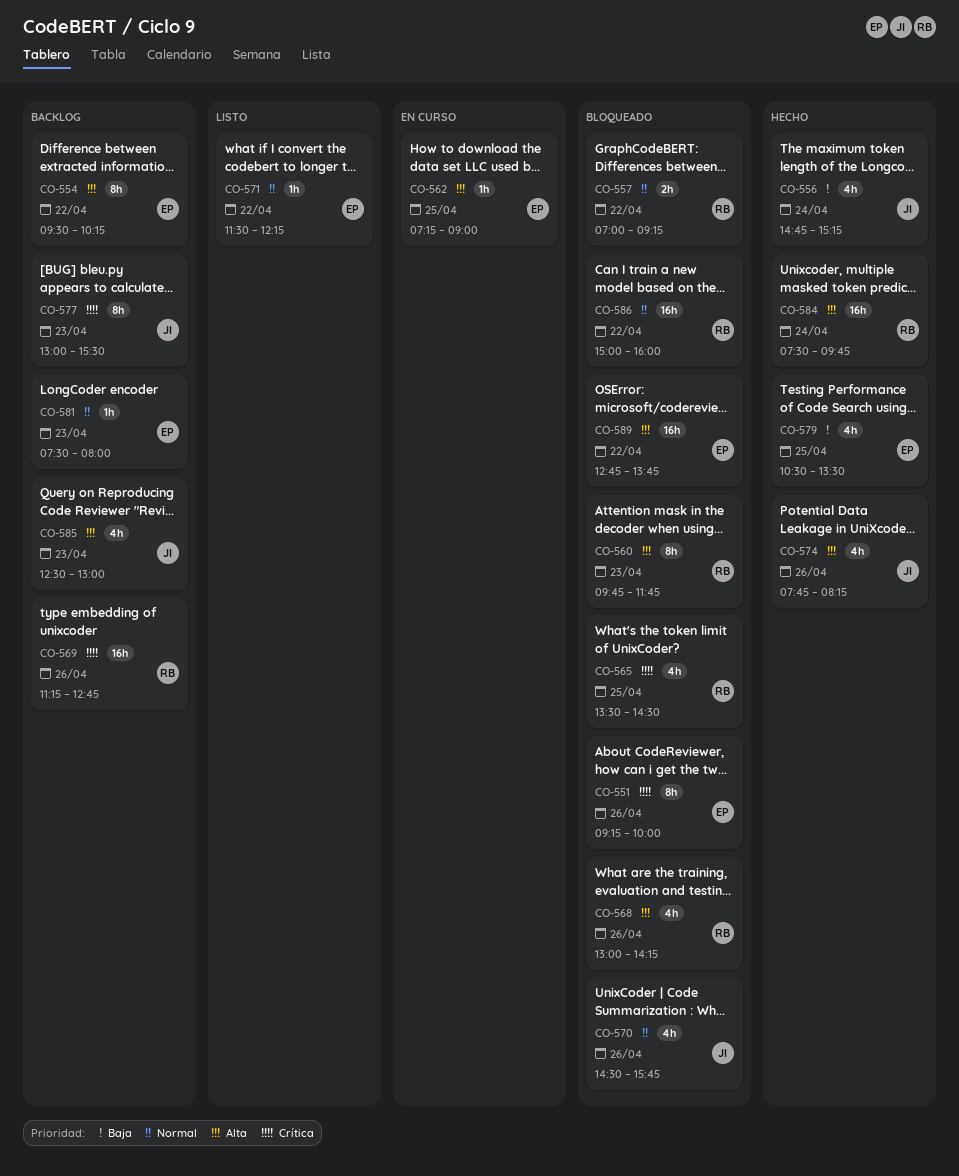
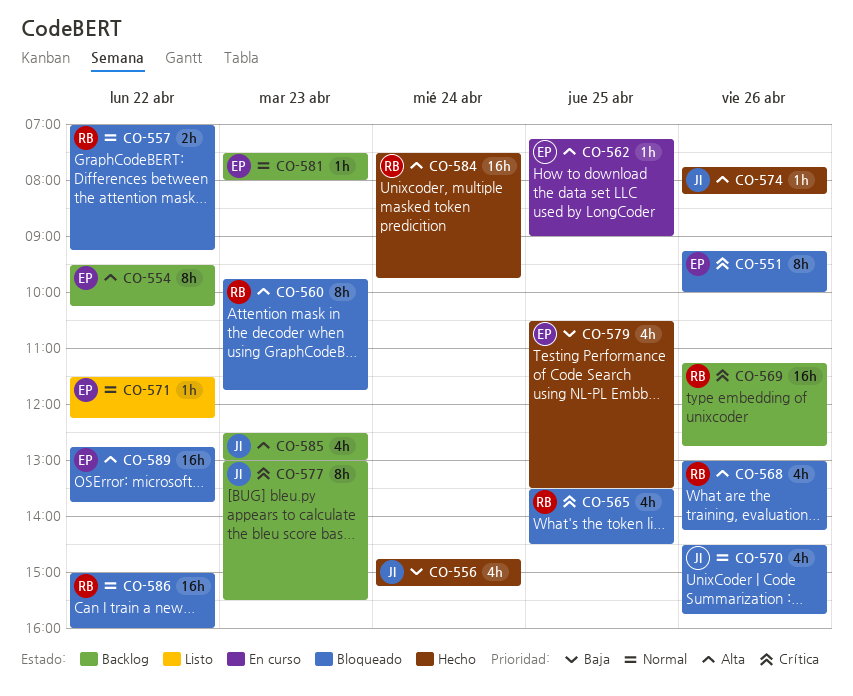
CO-574, estimate: 4h -> 1h

